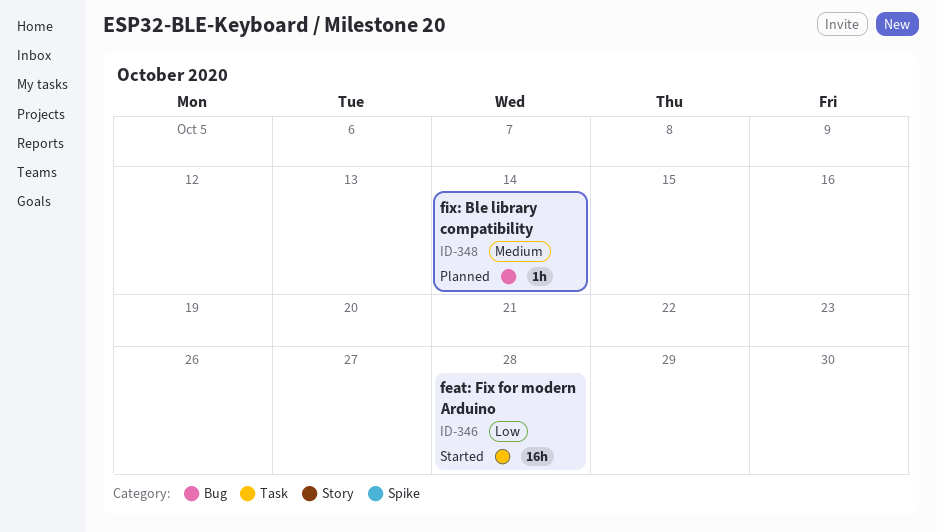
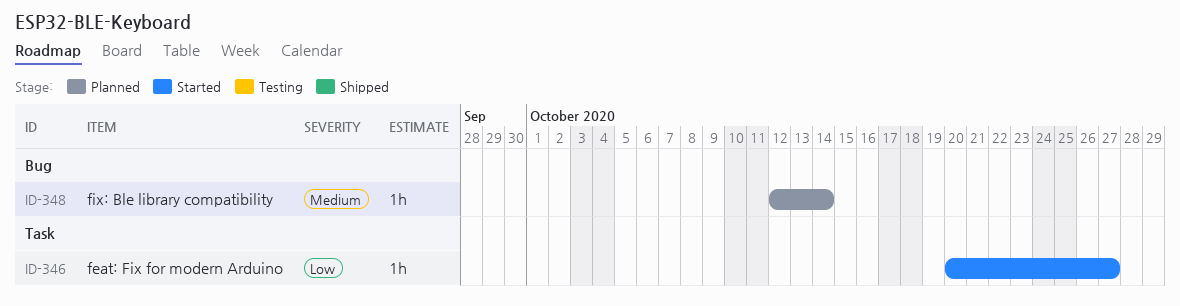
ID-346, estimate: 16h -> 1h
ID-346, due: Oct 28 -> Oct 27

